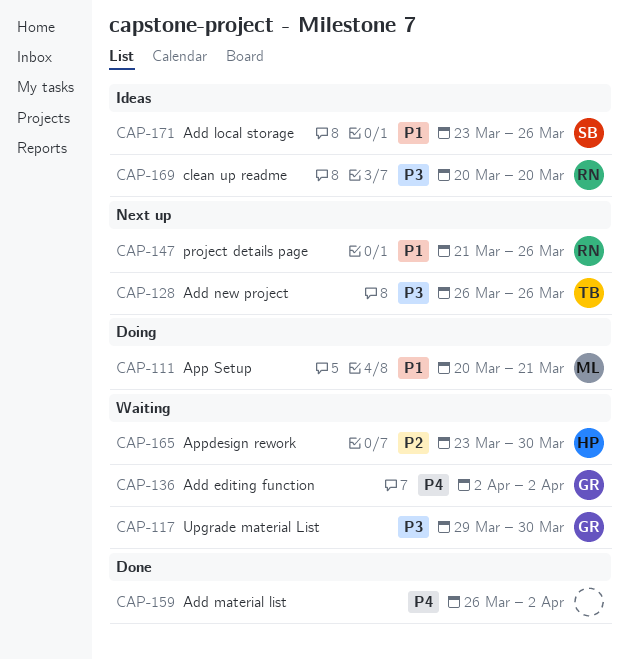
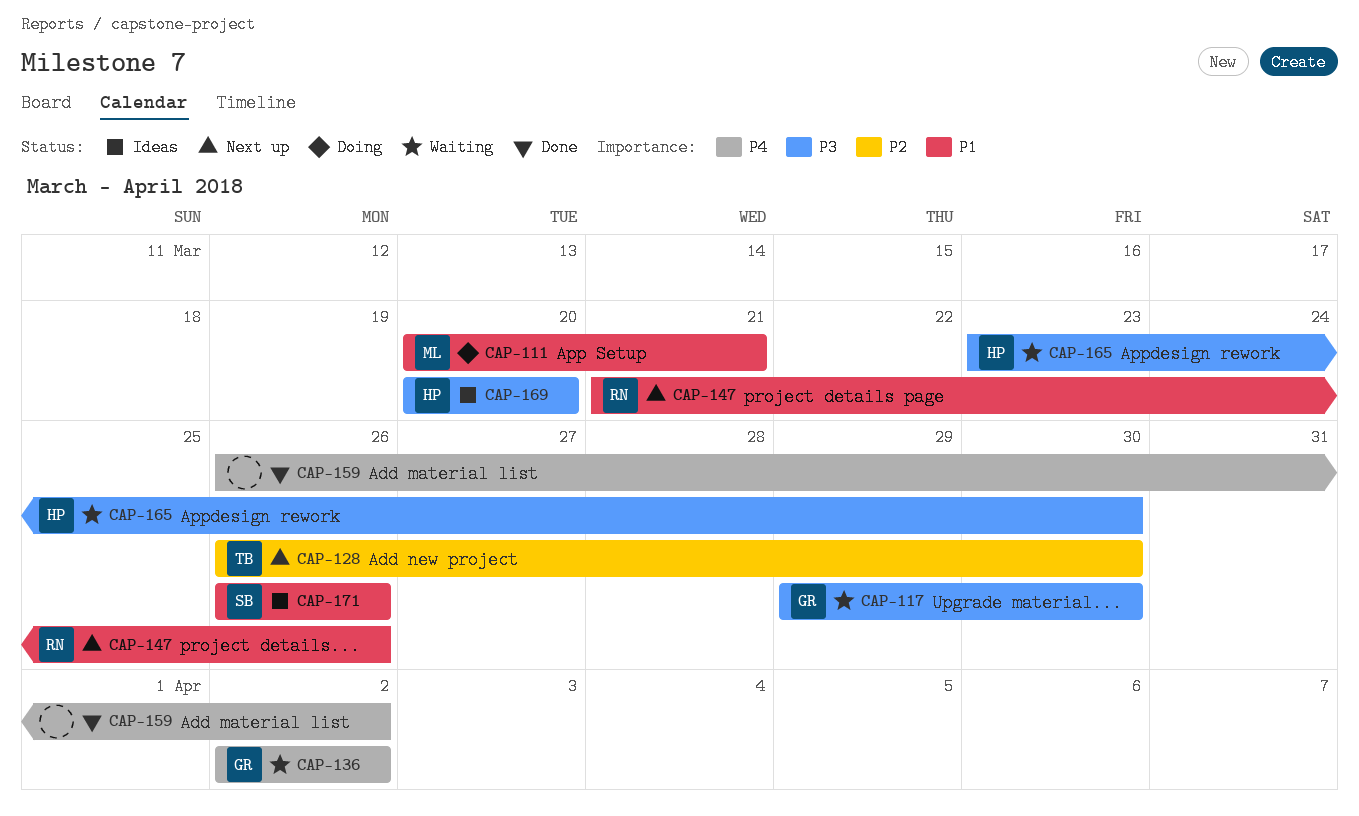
CAP-128, priority: P3 -> P2
CAP-128, due: Mar 26 -> Mar 30
CAP-165, priority: P2 -> P3
CAP-169, owner: RN -> HP
CAP-171, start: Mar 23 -> Mar 26

